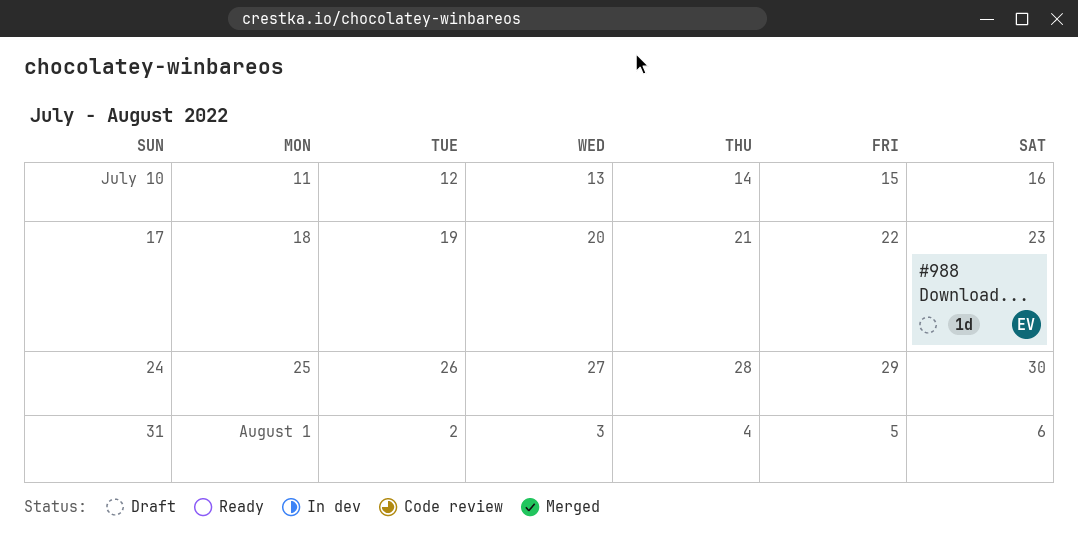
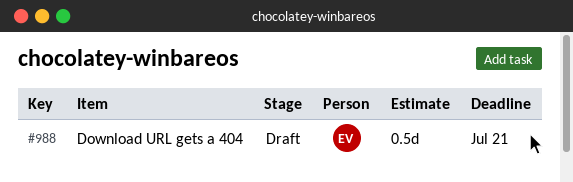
#988, estimate: 1d -> 0.5d
#988, due: Jul 23 -> Jul 21

